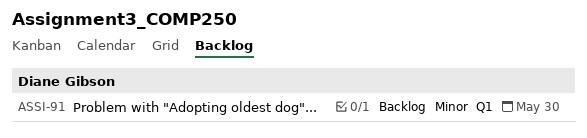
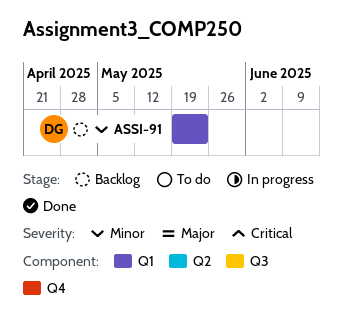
ASSI-91, due: May 30 -> May 23

